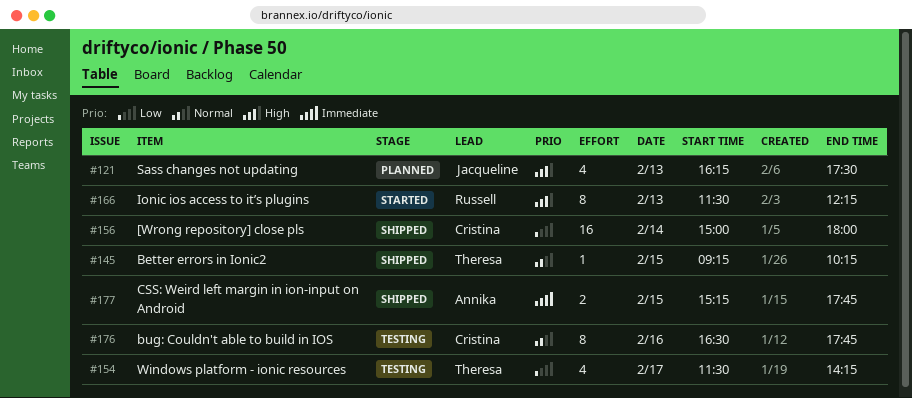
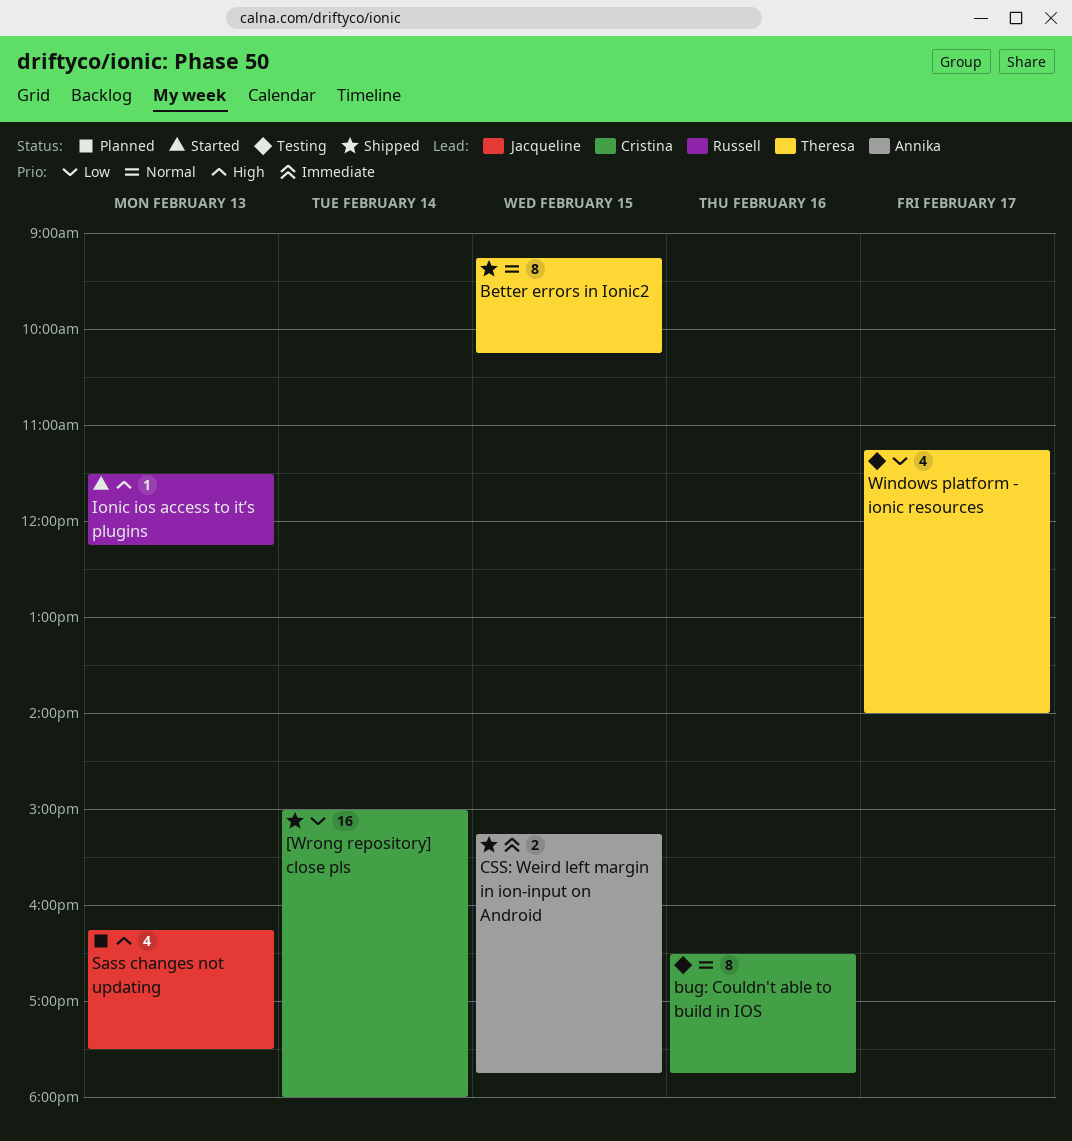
Better errors in Ionic2, estimate: 1 -> 8
Ionic ios access to it’s plugins, estimate: 8 -> 1
Windows platform - ionic resources, begins: 11:30 -> 11:15
Windows platform - ionic resources, ends: 14:15 -> 14:00

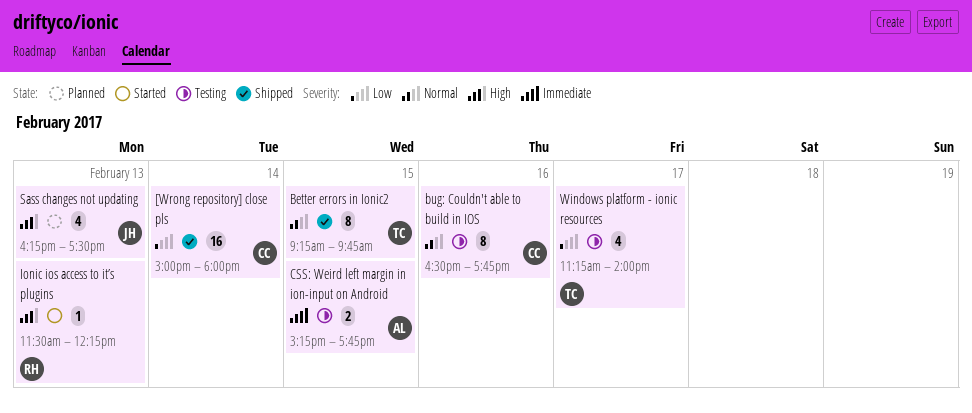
Better errors in Ionic2, ends: 10:15 -> 09:45
CSS: Weird left margin in ion-input on Android, status: Shipped -> Testing

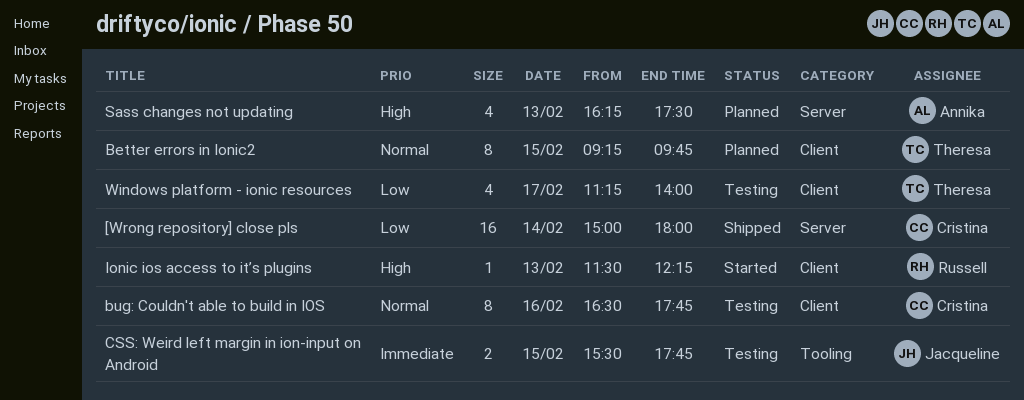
Better errors in Ionic2, status: Shipped -> Planned
CSS: Weird left margin in ion-input on Android, owner: Annika -> Jacqueline
CSS: Weird left margin in ion-input on Android, begins: 15:15 -> 15:30
Sass changes not updating, owner: Jacqueline -> Annika

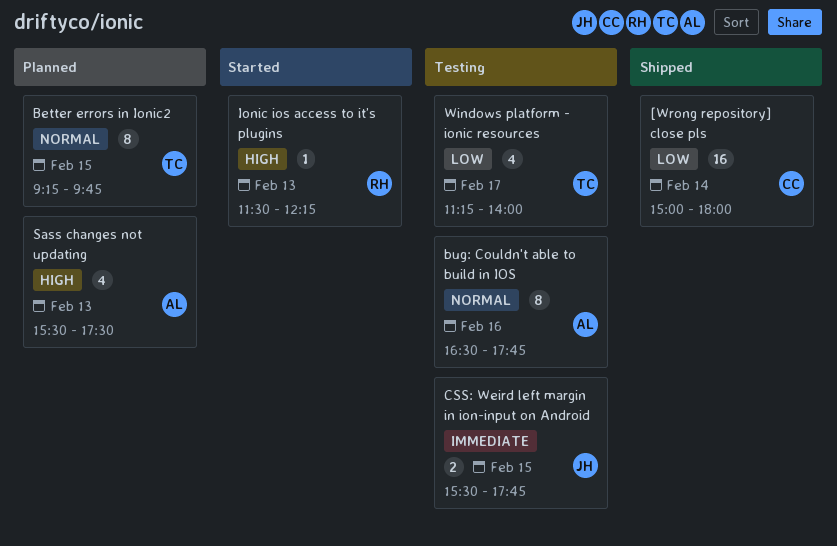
bug: Couldn't able to build in IOS, owner: Cristina -> Annika
Sass changes not updating, begins: 16:15 -> 15:30

